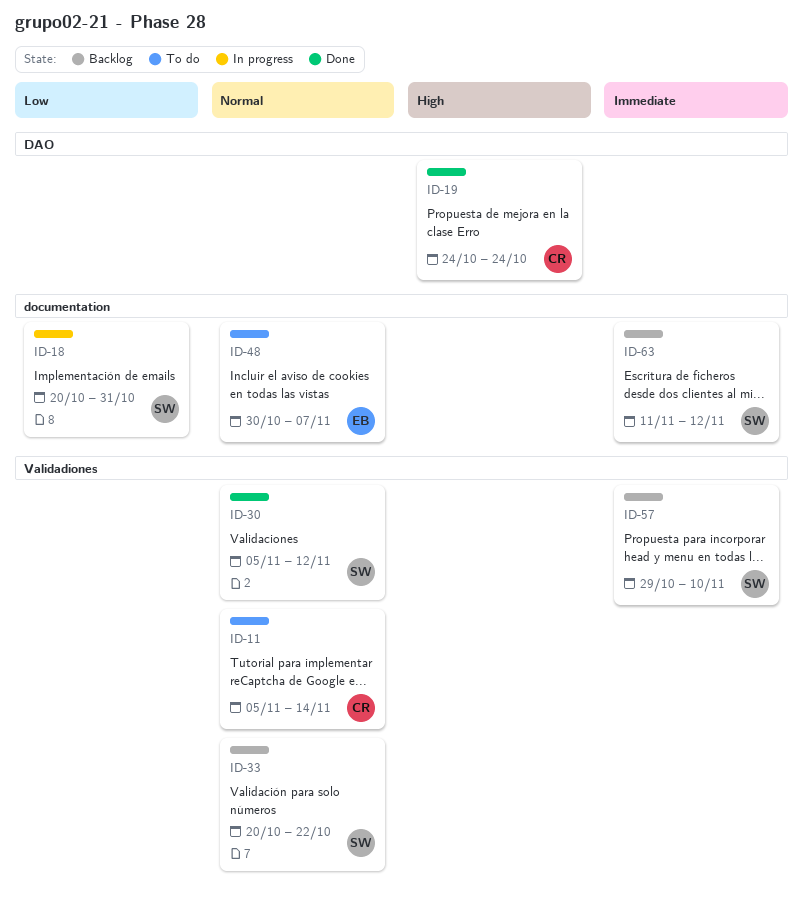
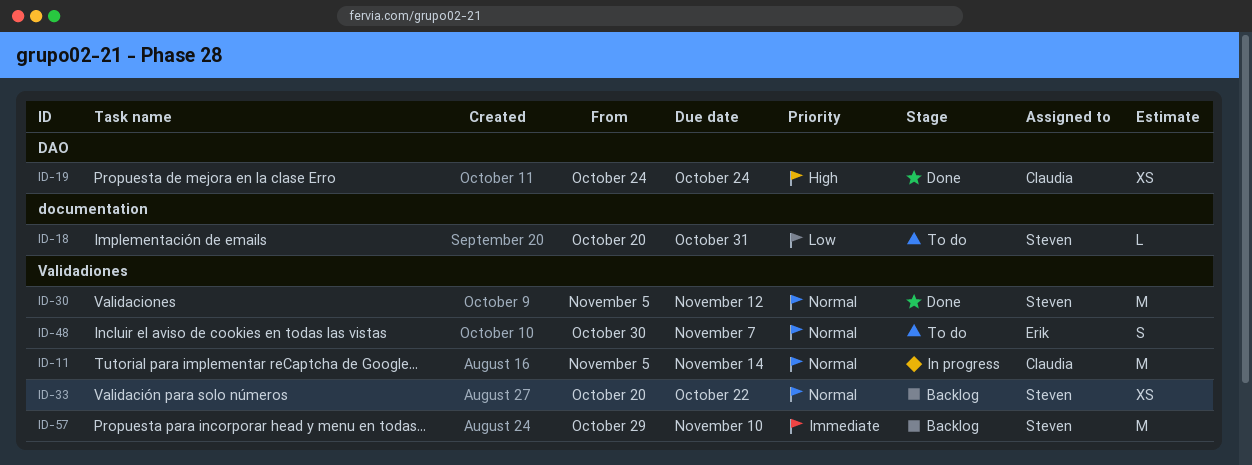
ID-11, status: To do -> In progress
ID-18, status: In progress -> To do
ID-48, label: documentation -> Validadiones
ID-63: present -> none

